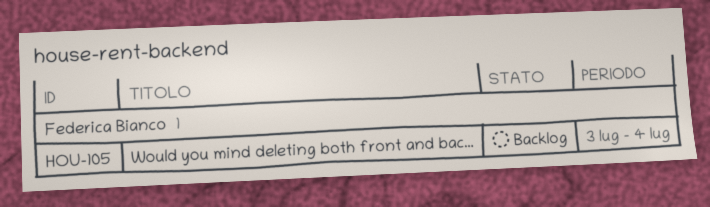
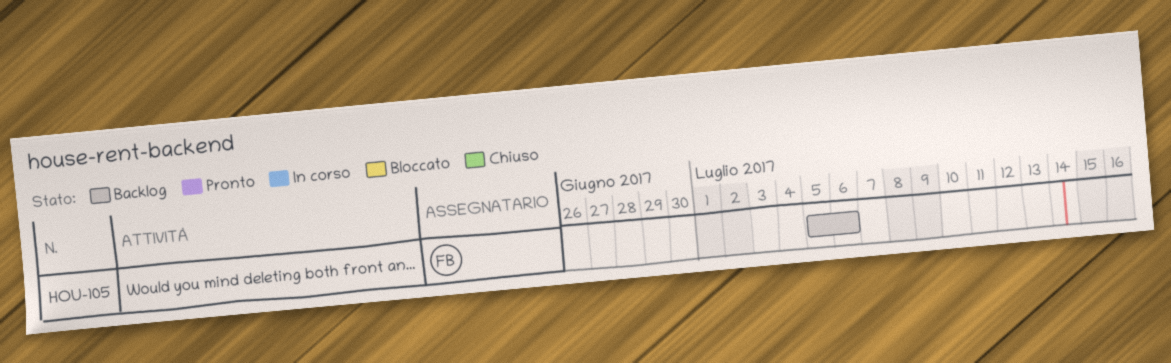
HOU-105, start: Jul 3 -> Jul 5
HOU-105, due: Jul 4 -> Jul 6

